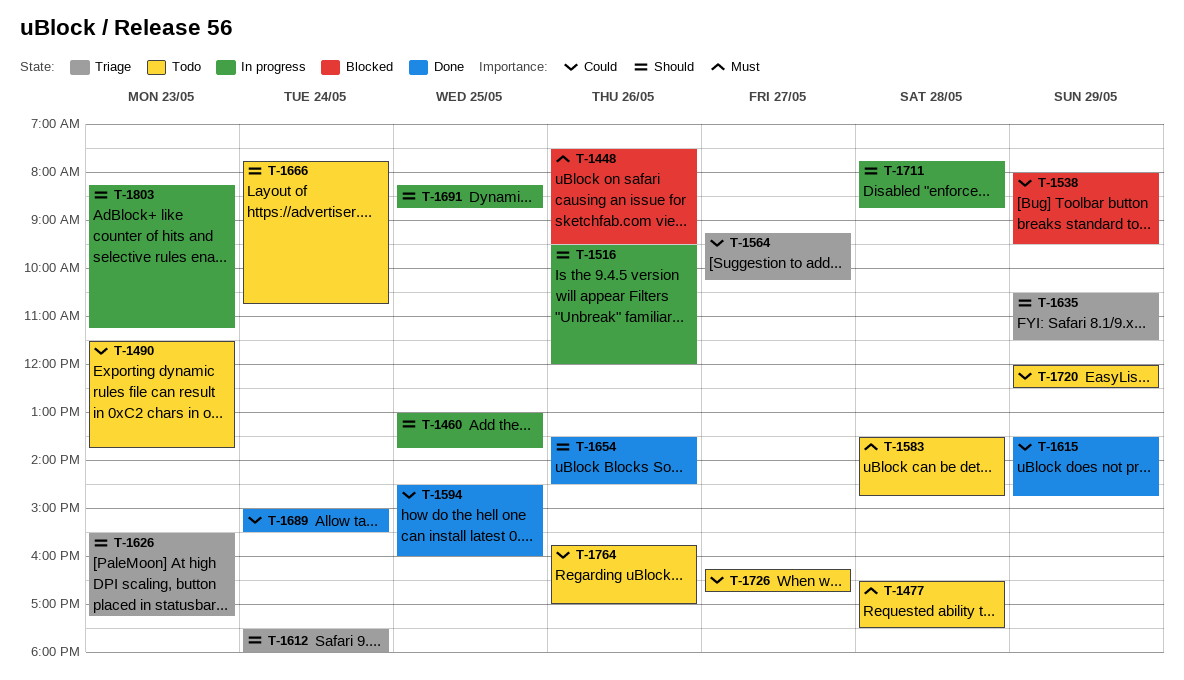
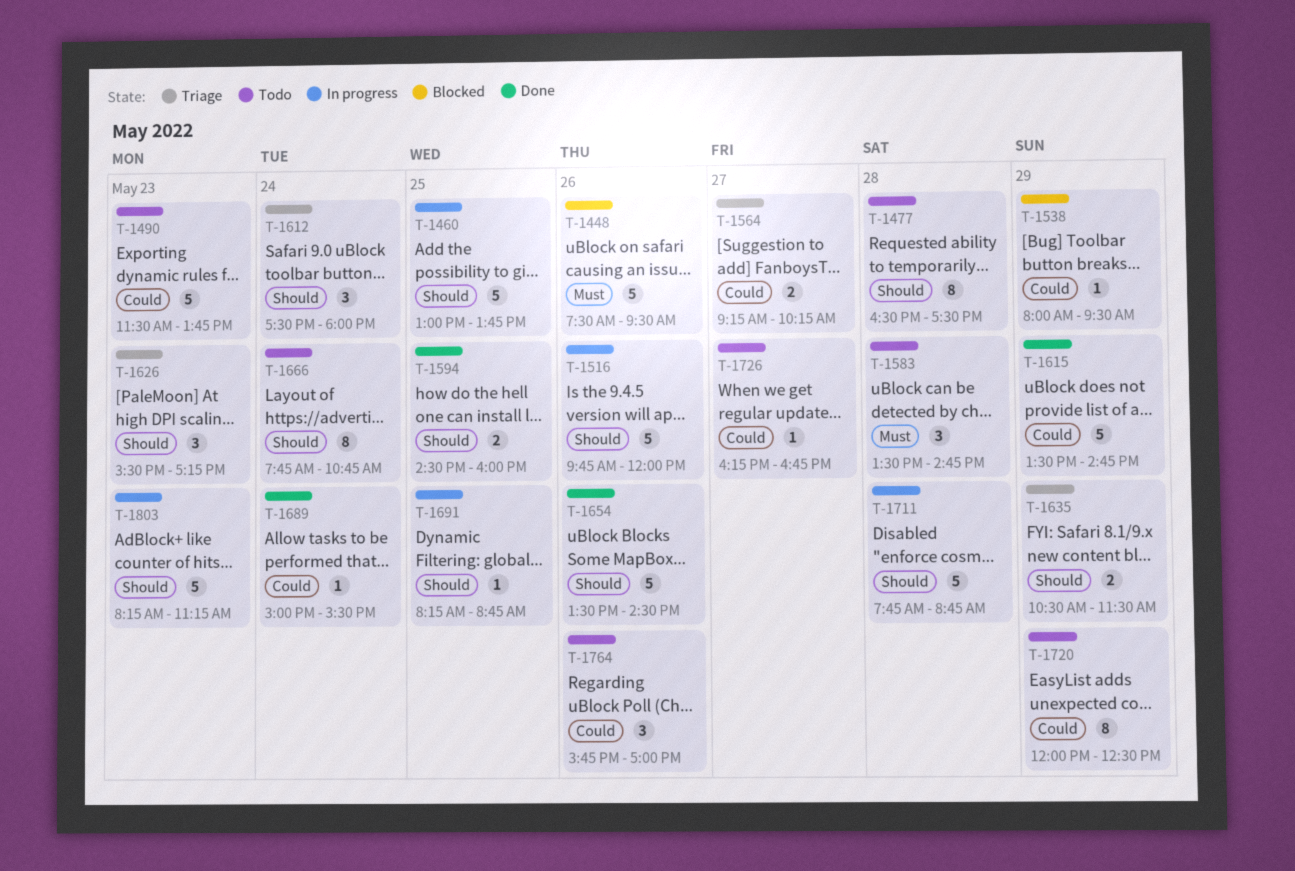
T-1477, priority: Must -> Should
T-1516, begins: 09:30 -> 09:45
T-1594, priority: Could -> Should

